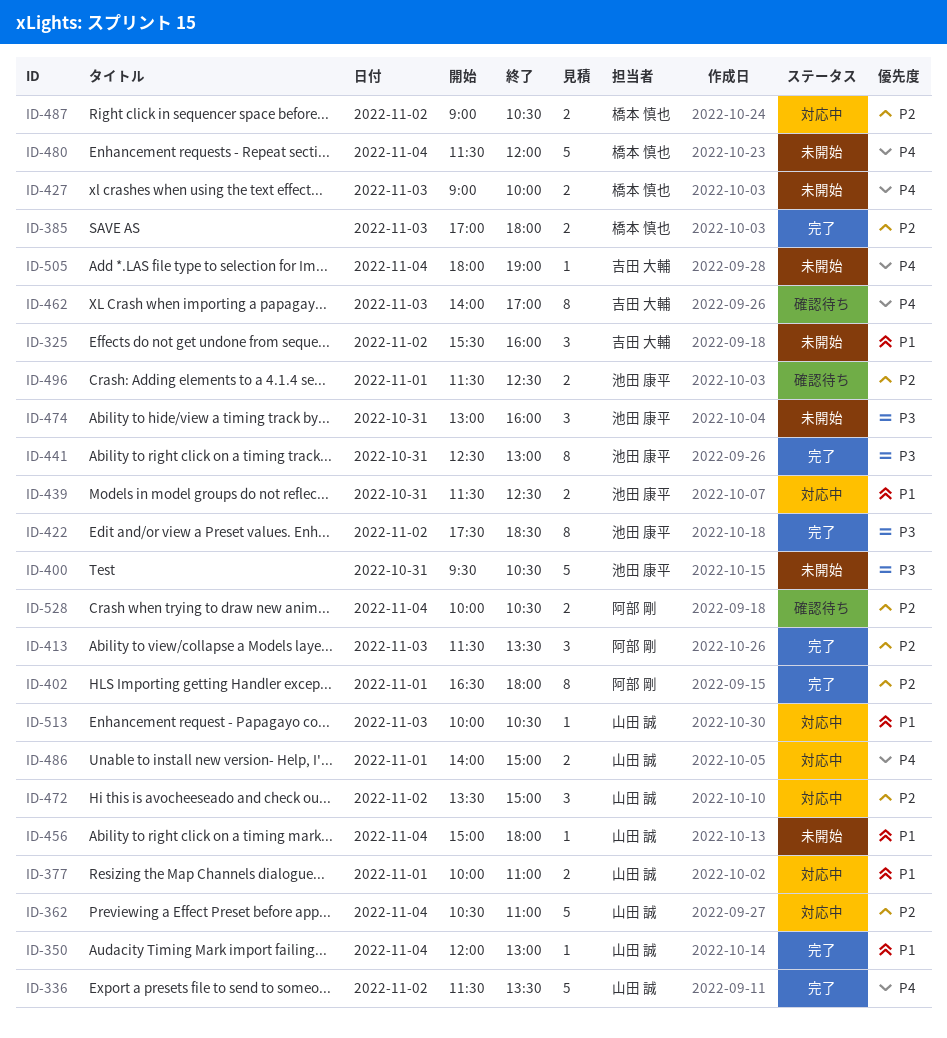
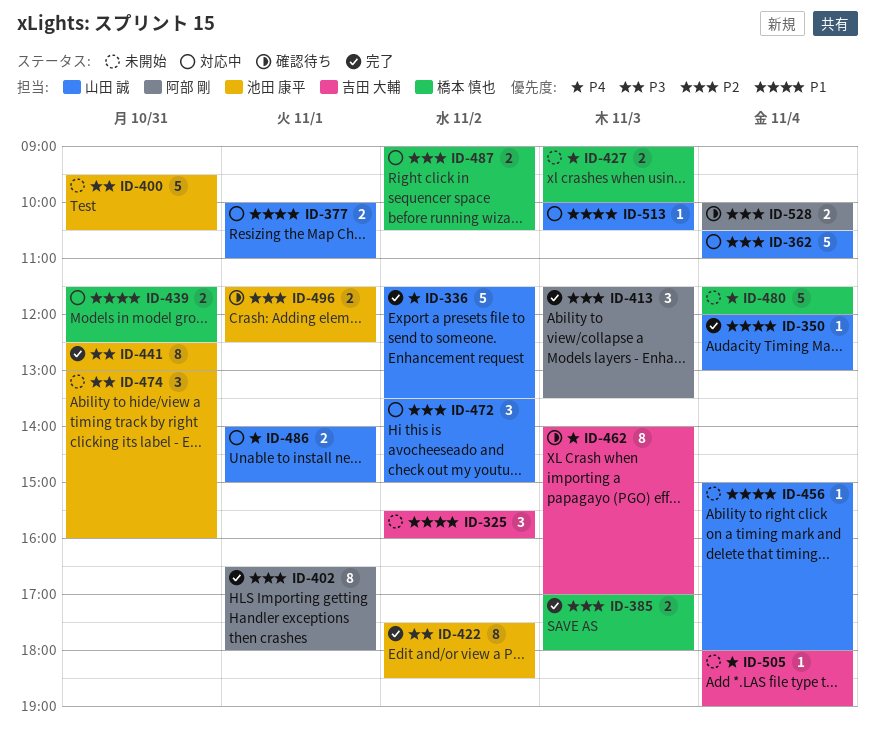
ID-439, owner: 池田 康平 -> 橋本 慎也

